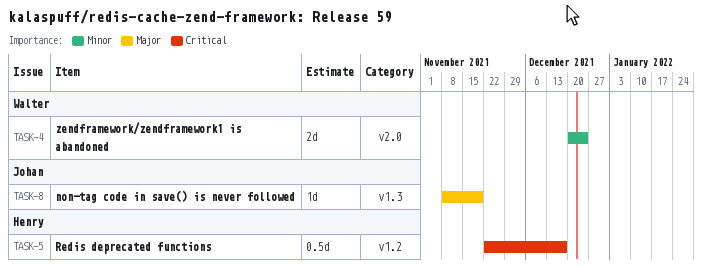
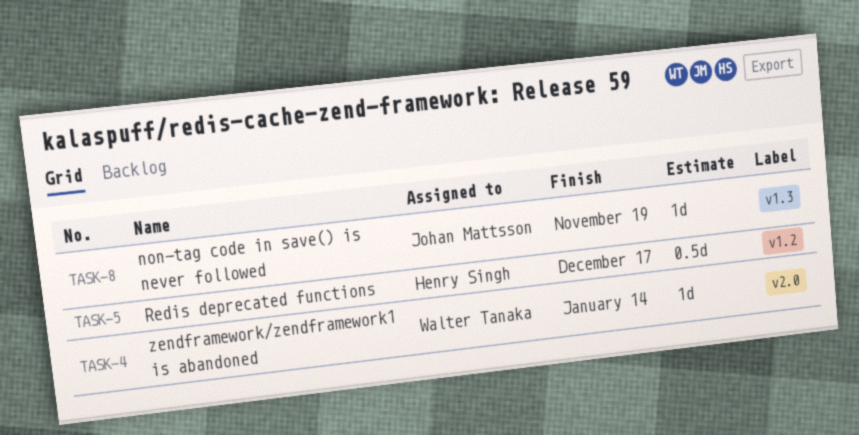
TASK-4, estimate: 2d -> 1d
TASK-4, due: Dec 24 -> Jan 14

